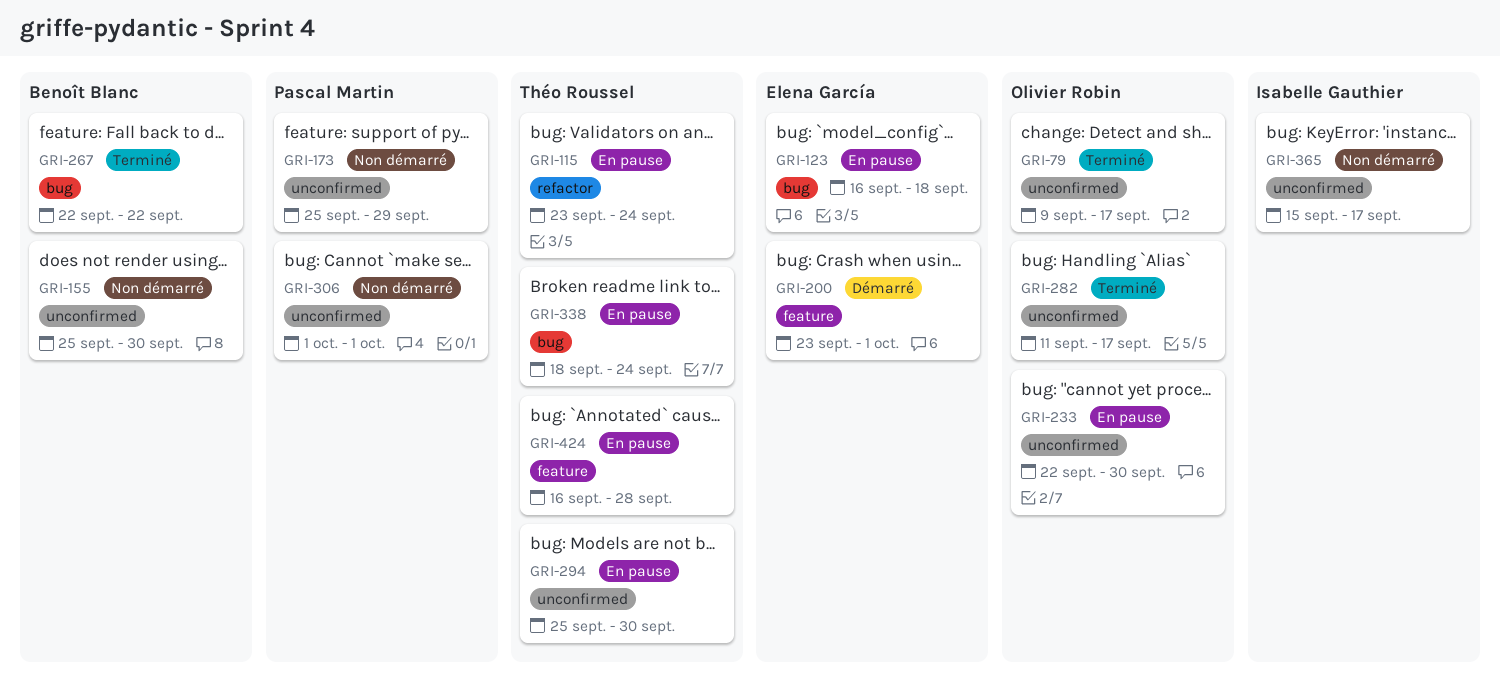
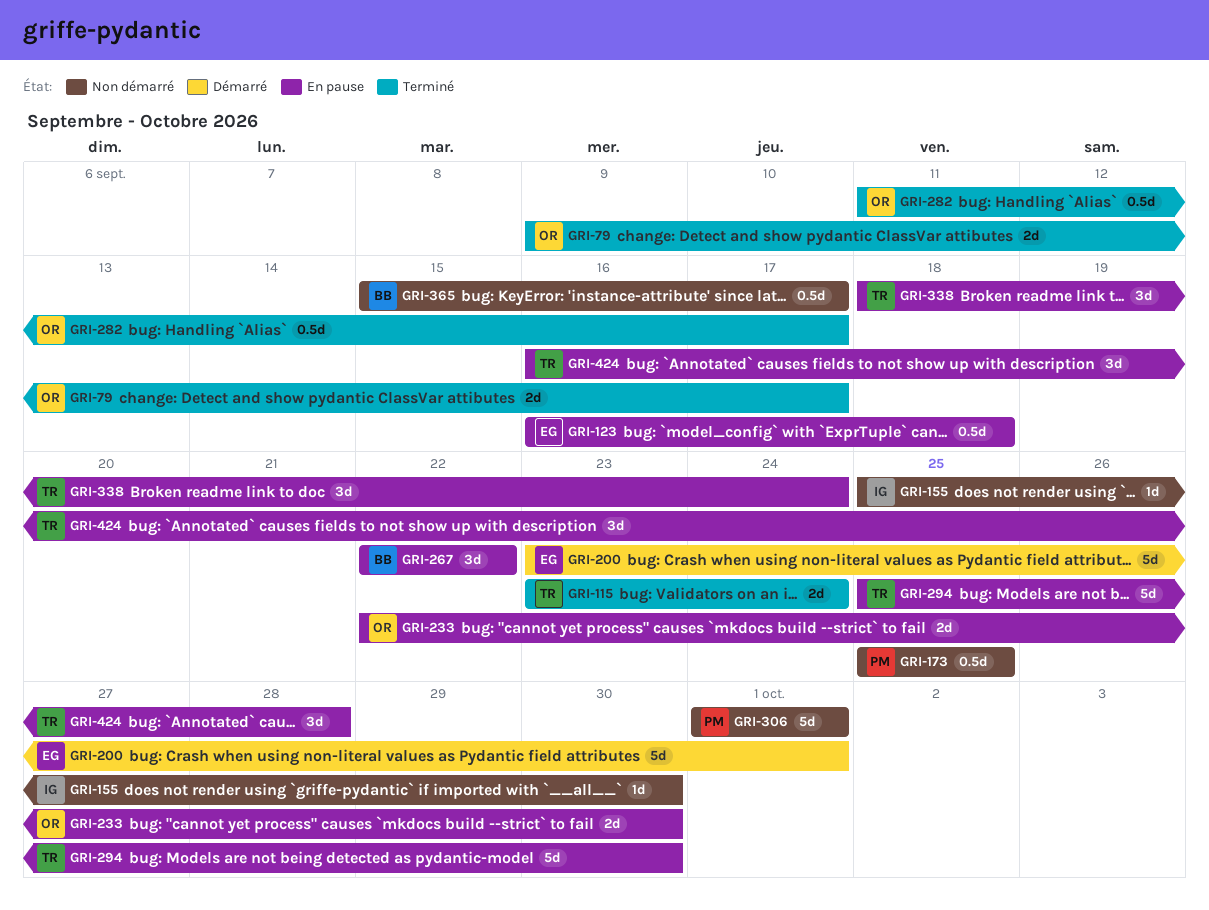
GRI-115, status: En pause -> Terminé
GRI-155, owner: Benoît Blanc -> Isabelle Gauthier
GRI-173, due: Sep 29 -> Sep 25
GRI-267, status: Terminé -> En pause
GRI-365, owner: Isabelle Gauthier -> Benoît Blanc

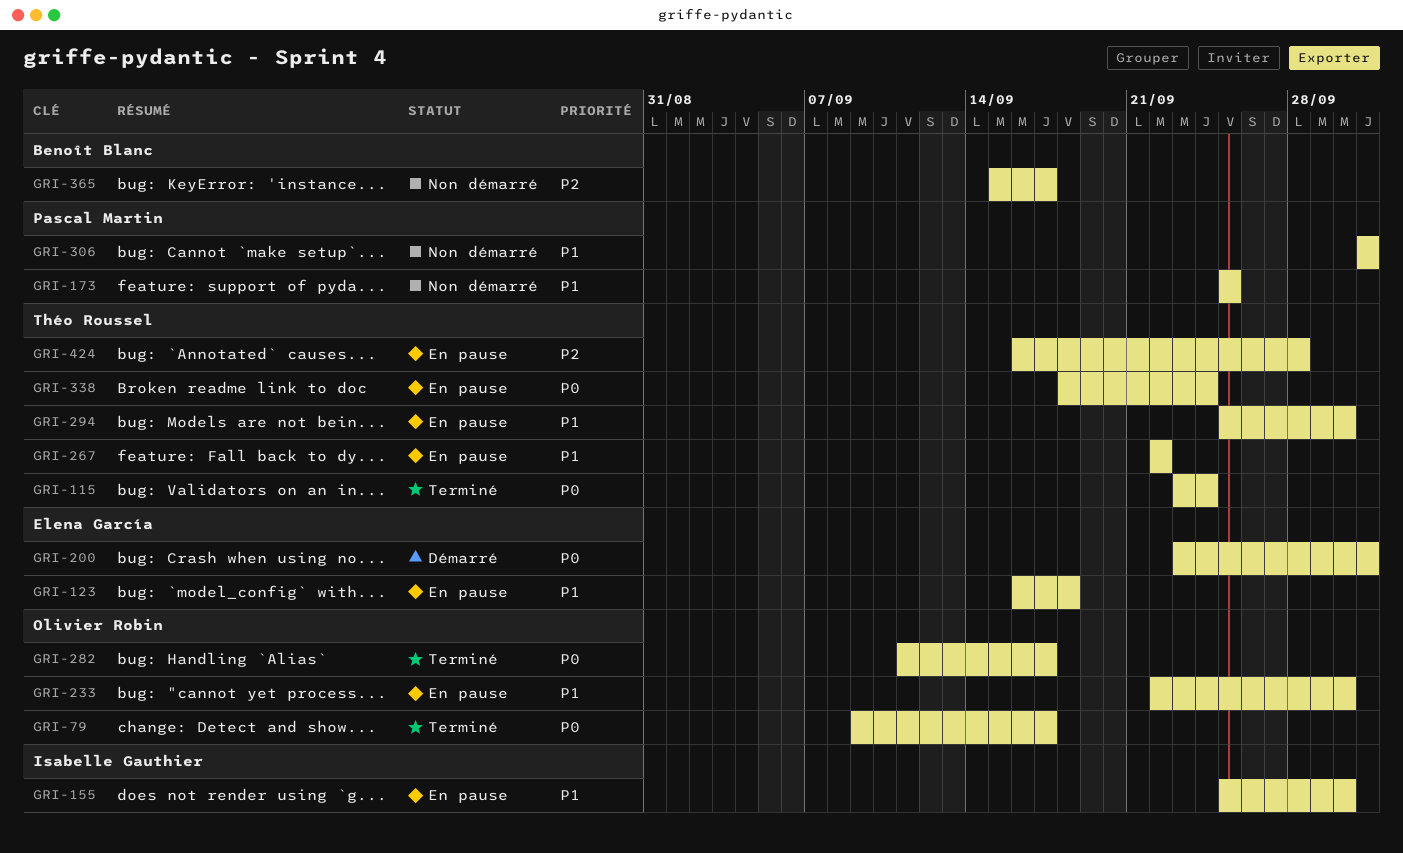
GRI-155, status: Non démarré -> En pause
GRI-267, owner: Benoît Blanc -> Théo Roussel

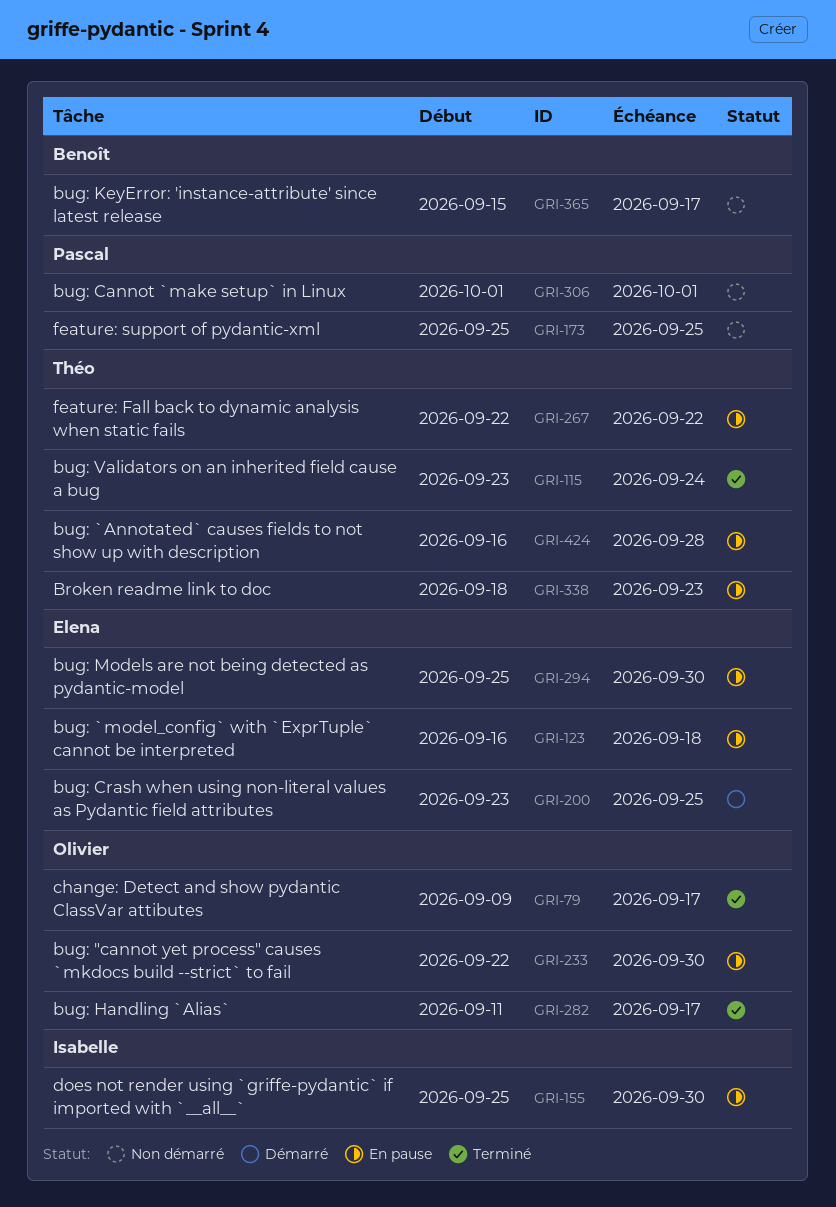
GRI-200, due: Oct 1 -> Sep 25
GRI-294, owner: Théo Roussel -> Elena García
GRI-338, due: Sep 24 -> Sep 23

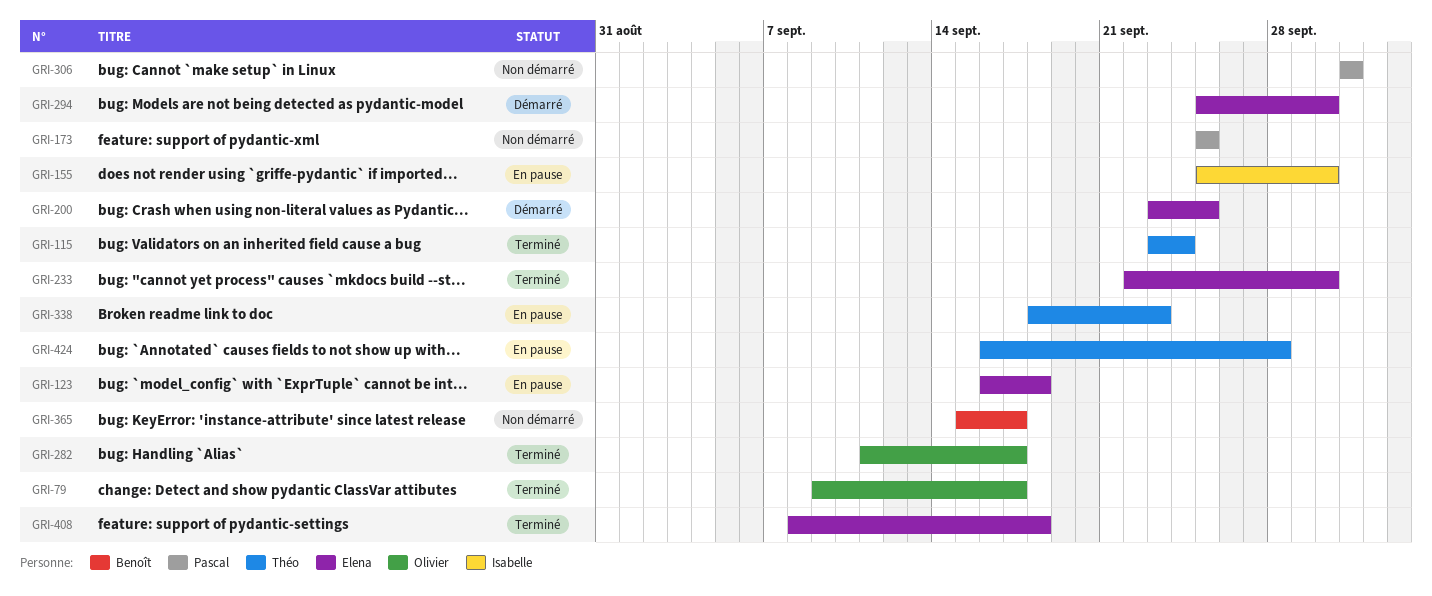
GRI-233, status: En pause -> Terminé
GRI-233, owner: Olivier -> Elena
GRI-267: present -> none
GRI-294, status: En pause -> Démarré
GRI-408: none -> present

